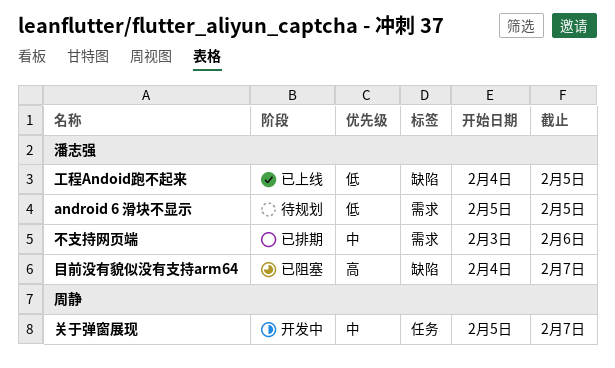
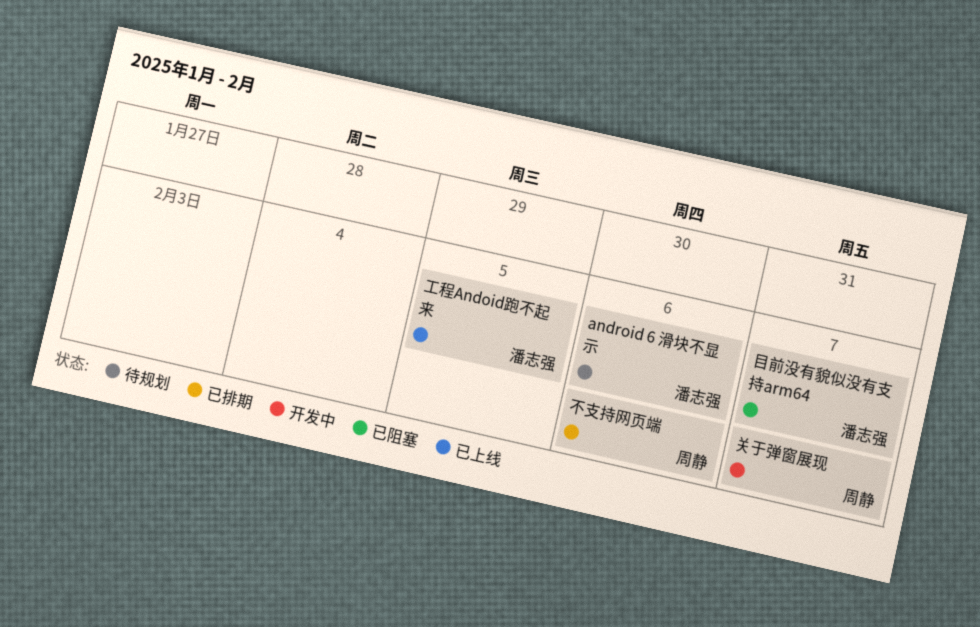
android 6 滑块不显示, due: Feb 5 -> Feb 6
不支持网页端, owner: 潘志强 -> 周静

